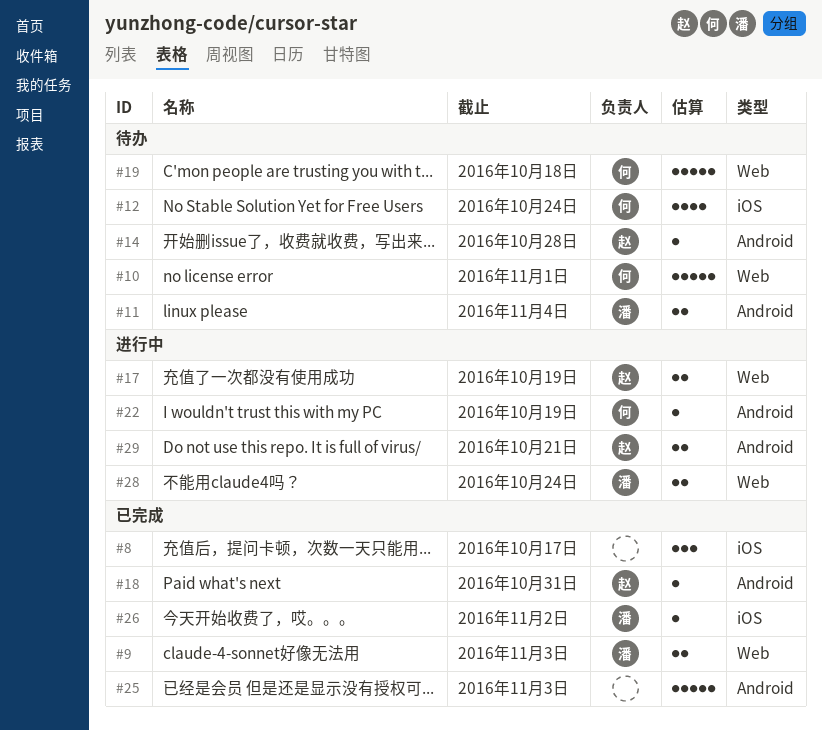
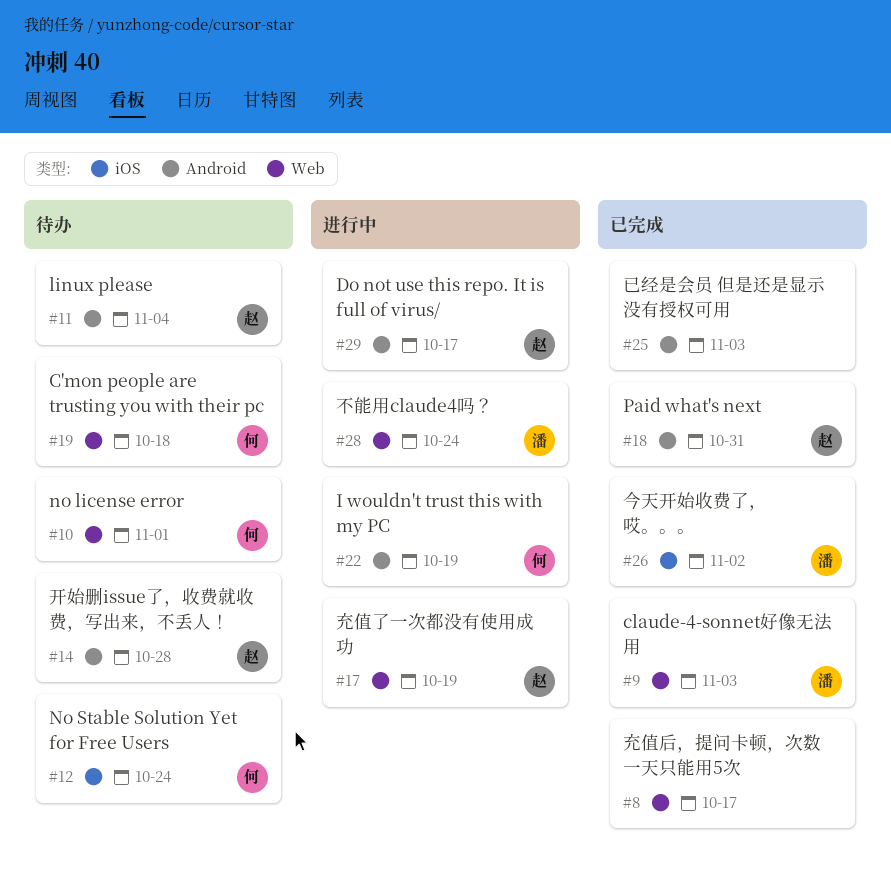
#8, label: iOS -> Web
#11, owner: 潘 -> 赵
#29, due: Oct 21 -> Oct 17

